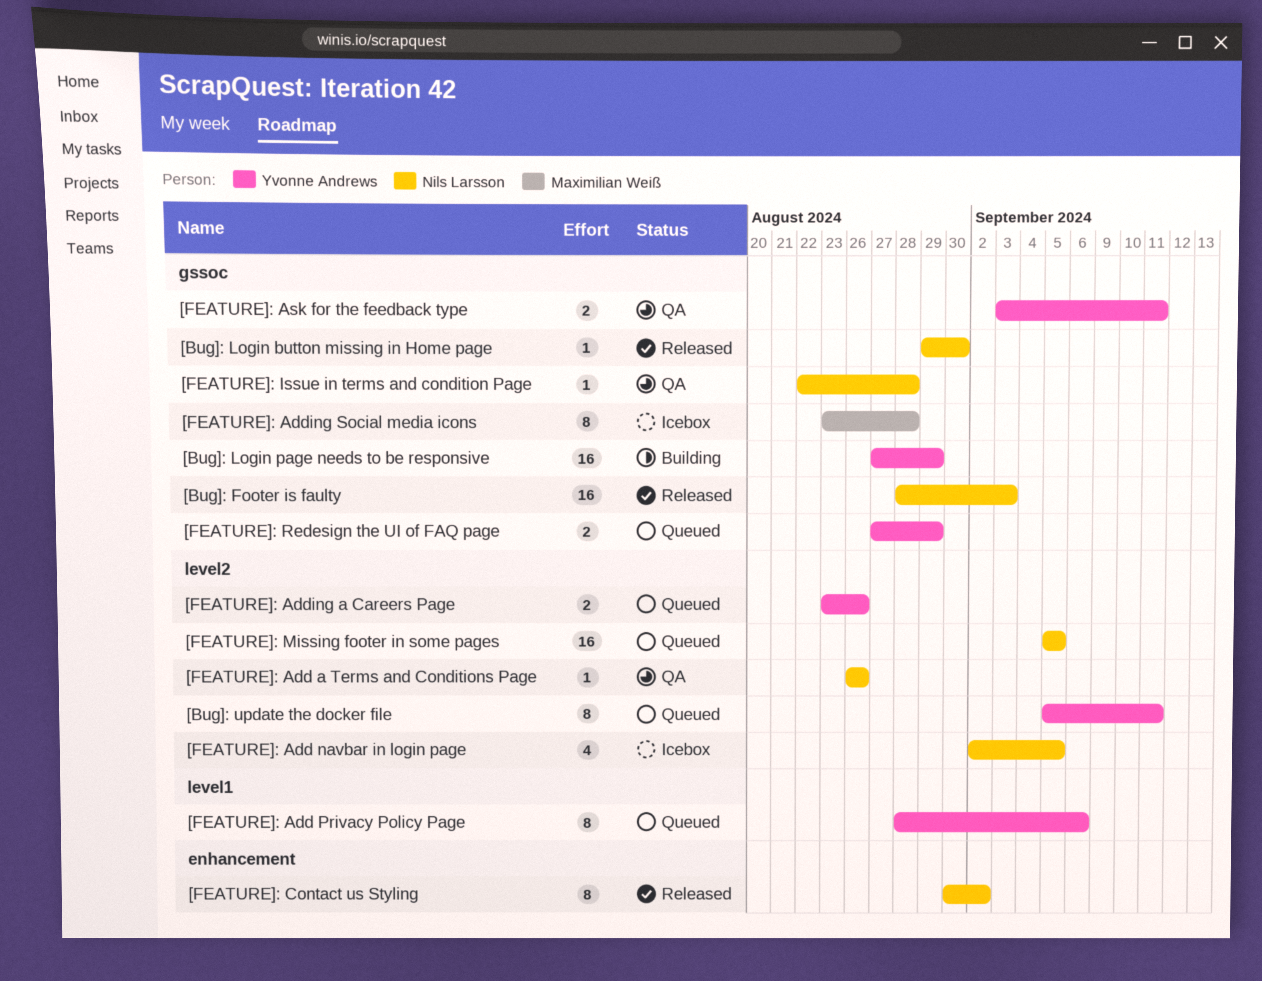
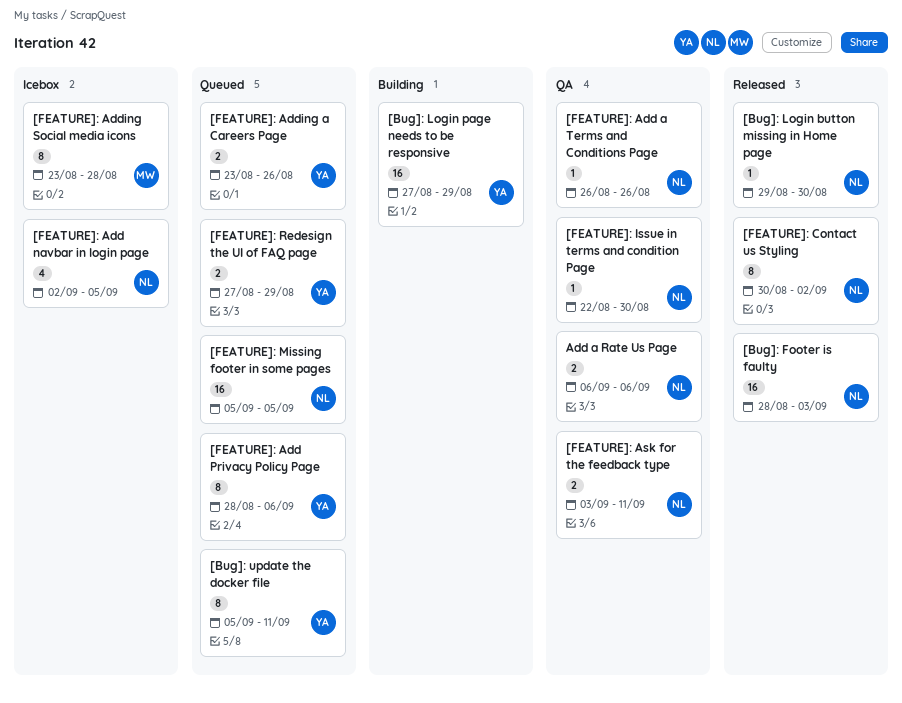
[FEATURE]: Ask for the feedback type, owner: Yvonne Andrews -> Nils Larsson
[FEATURE]: Issue in terms and condition Page, due: Aug 28 -> Aug 30
Add a Rate Us Page: none -> present

